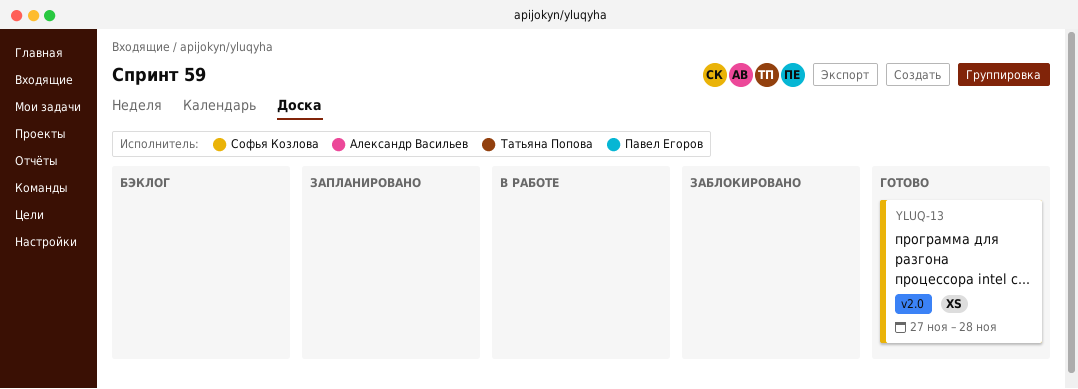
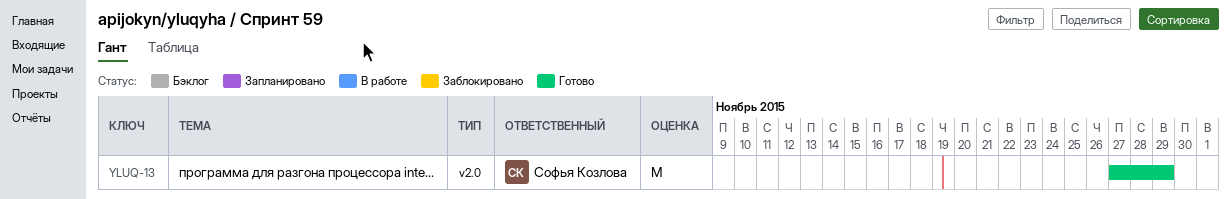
YLUQ-13, estimate: XS -> M
YLUQ-13, due: Nov 28 -> Nov 29

